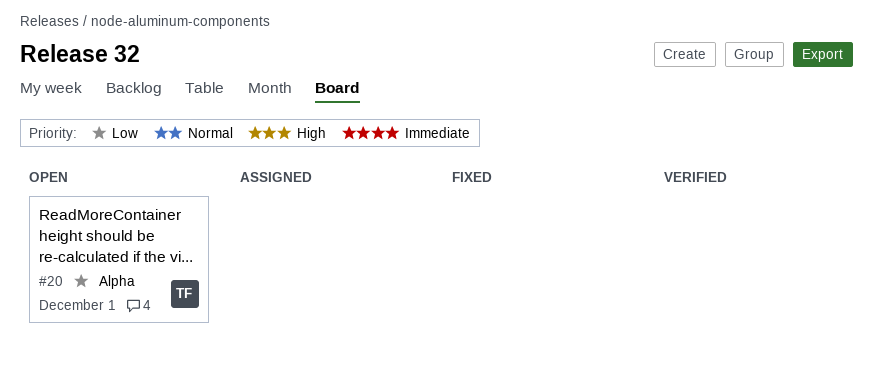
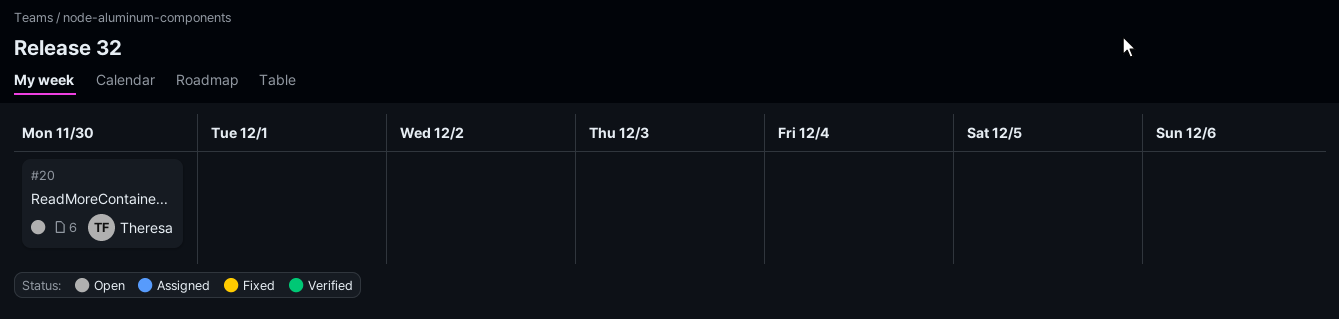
#20, due: Dec 1 -> Nov 30

